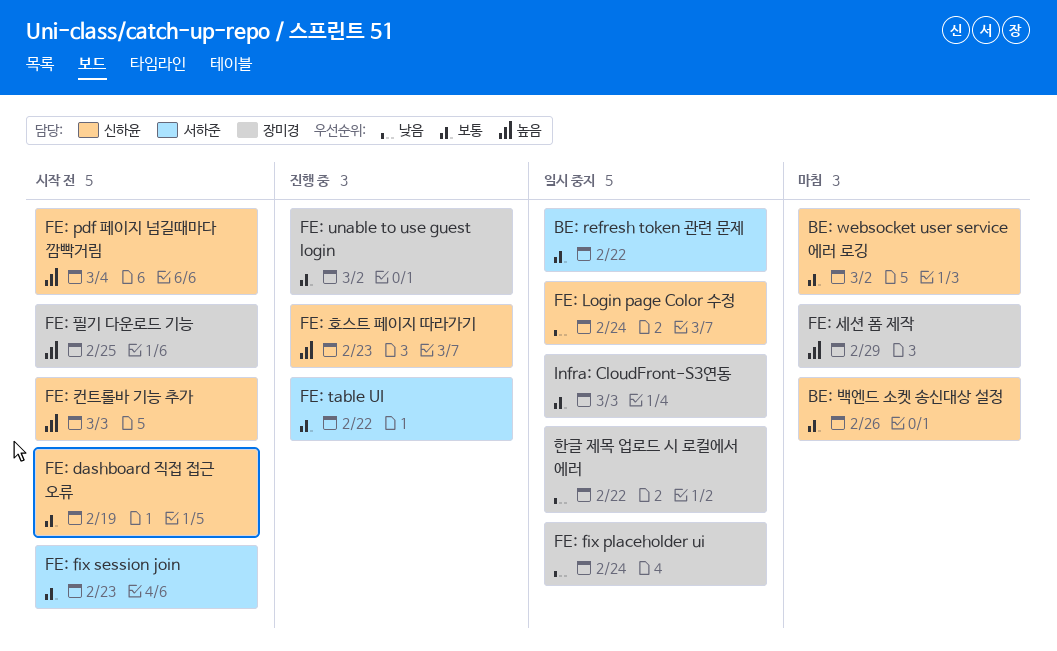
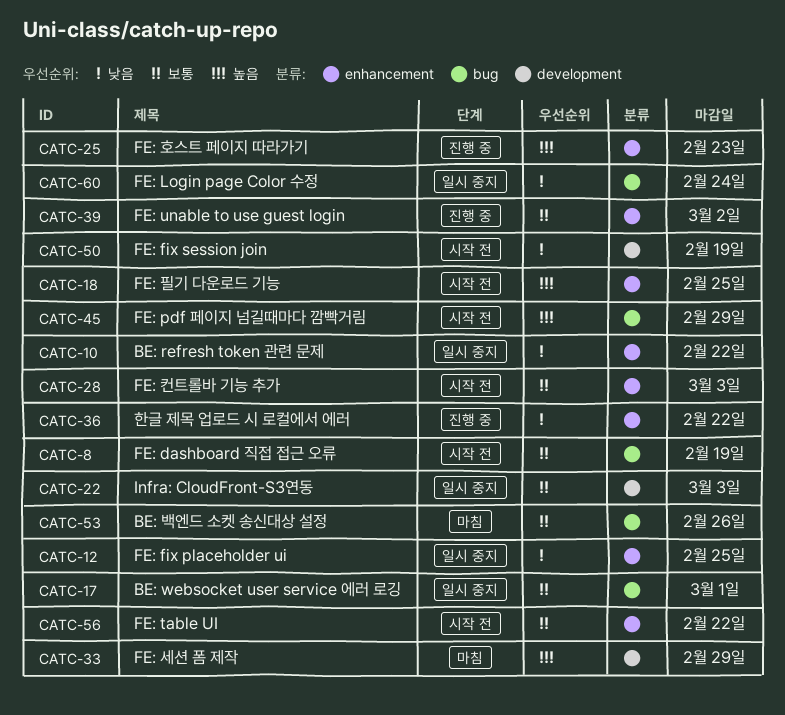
BE: refresh token 관련 문제, priority: 보통 -> 낮음
BE: websocket user service 에러 로깅, status: 마침 -> 일시 중지
BE: websocket user service 에러 로깅, due: Mar 2 -> Mar 1
FE: fix placeholder ui, due: Feb 24 -> Feb 25
FE: fix session join, priority: 보통 -> 낮음
FE: fix session join, due: Feb 23 -> Feb 19
FE: pdf 페이지 넘길때마다 깜빡거림, due: Mar 4 -> Feb 29
FE: table UI, status: 진행 중 -> 시작 전
FE: 컨트롤바 기능 추가, priority: 높음 -> 보통
한글 제목 업로드 시 로컬에서 에러, status: 일시 중지 -> 진행 중

